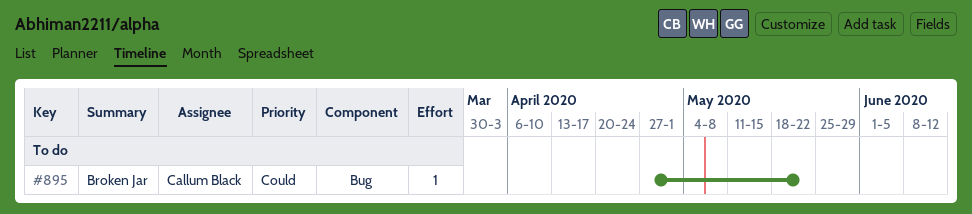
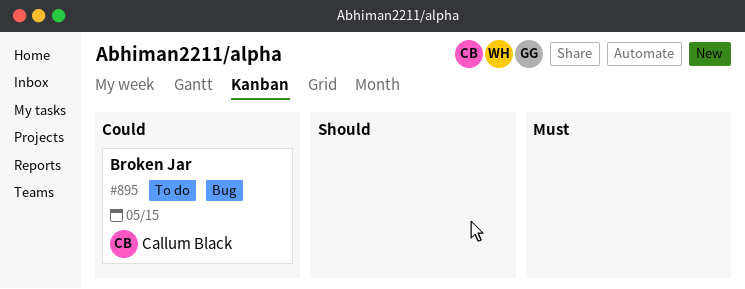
#895, due: May 22 -> May 15

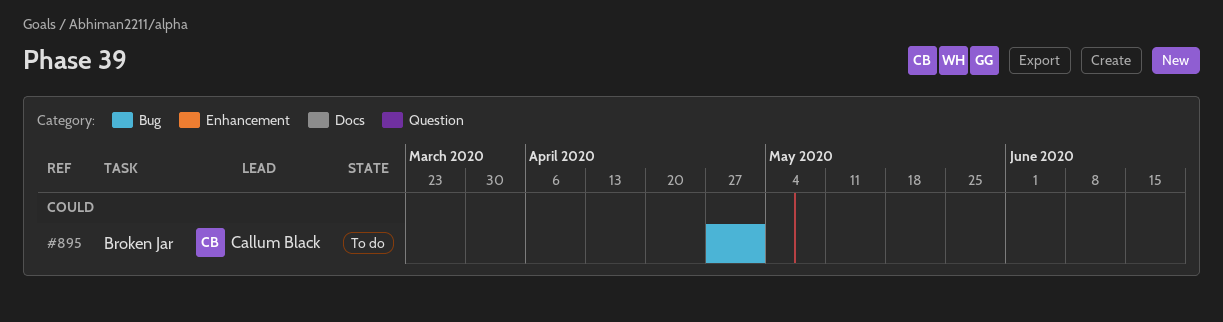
#895, due: May 15 -> May 1

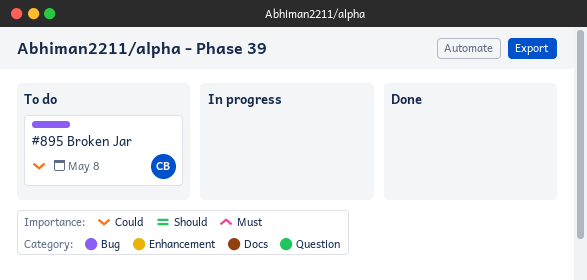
#895, due: May 1 -> May 8

